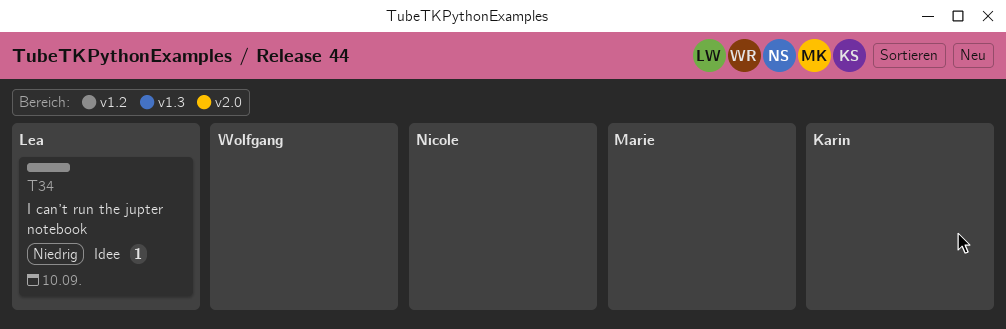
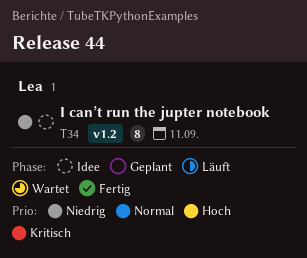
T34, estimate: 1 -> 8
T34, due: Sep 10 -> Sep 11

